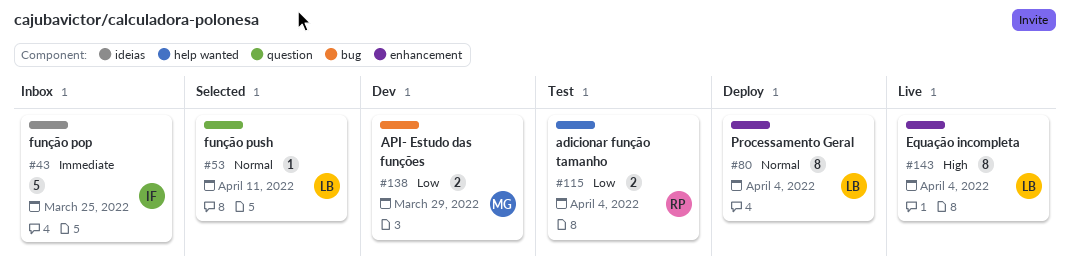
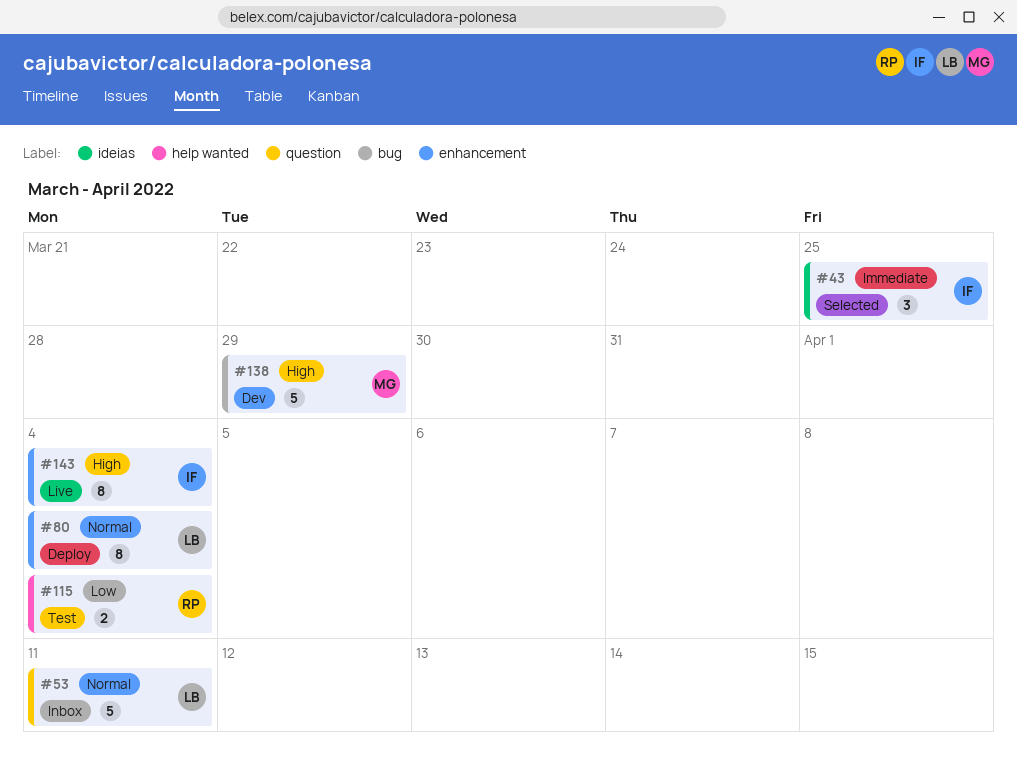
#43, status: Inbox -> Selected
#43, estimate: 5 -> 3
#53, status: Selected -> Inbox
#53, estimate: 1 -> 5
#138, priority: Low -> High
#138, estimate: 2 -> 5
#143, owner: LB -> IF

